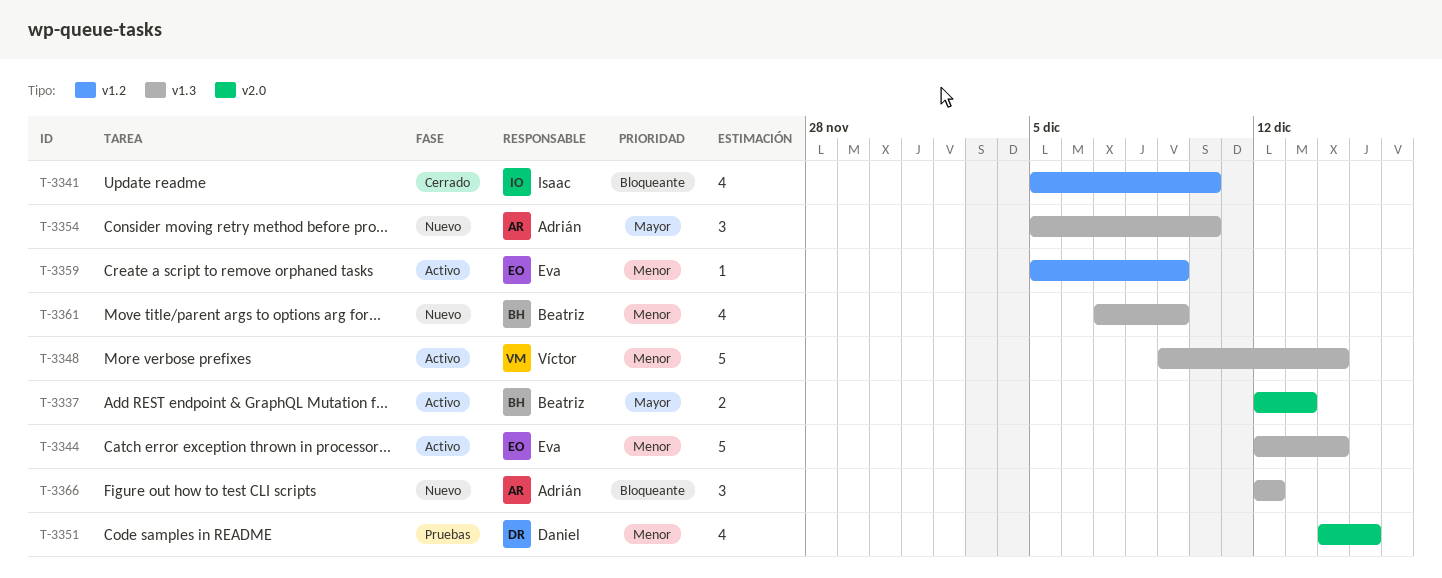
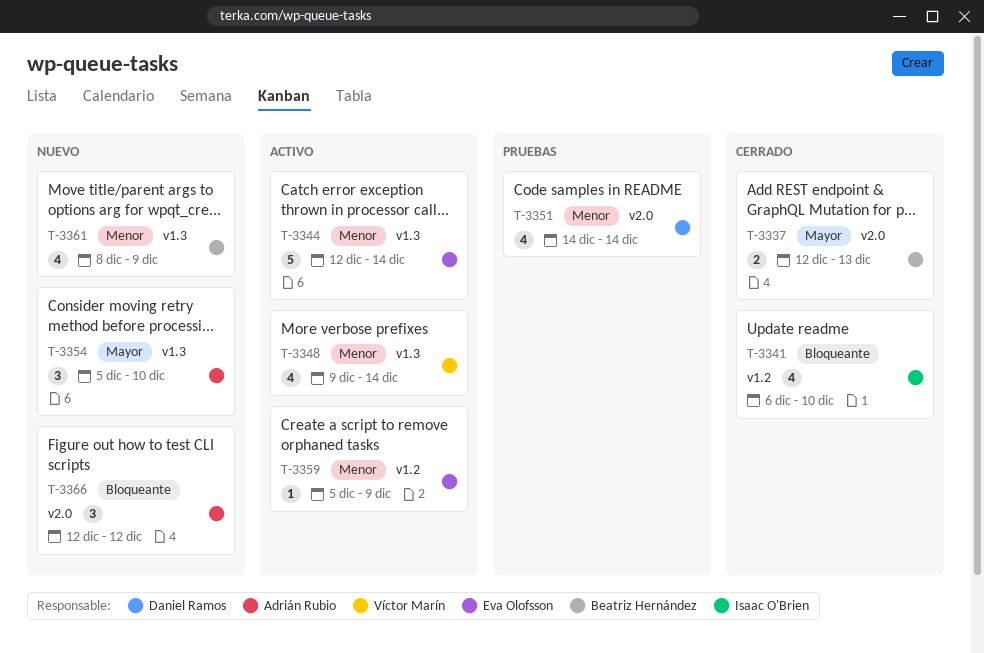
T-3337, status: Activo -> Cerrado
T-3341, start: Dec 5 -> Dec 6
T-3348, estimate: 5 -> 4
T-3351, due: Dec 15 -> Dec 14
T-3361, start: Dec 7 -> Dec 8
T-3366, label: v1.3 -> v2.0

